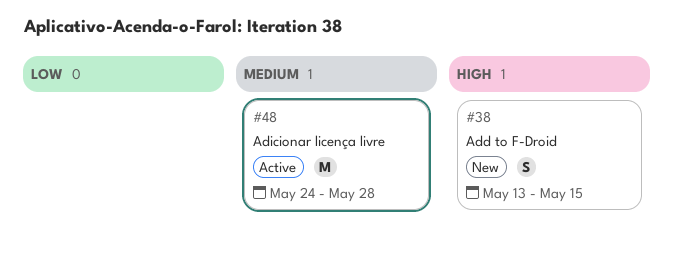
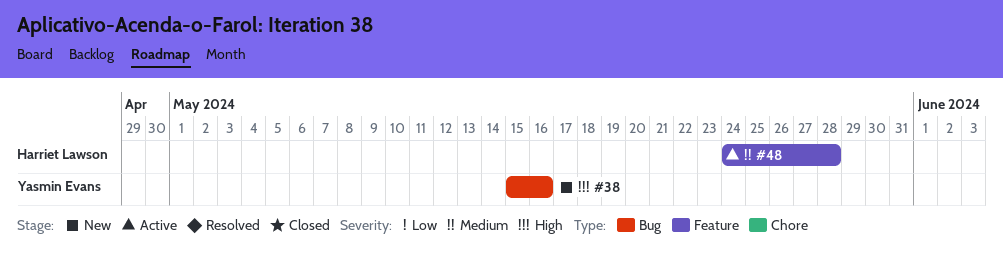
#38, start: May 13 -> May 15
#38, due: May 15 -> May 16

